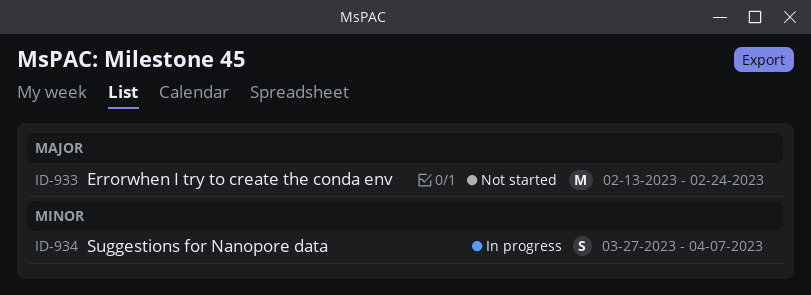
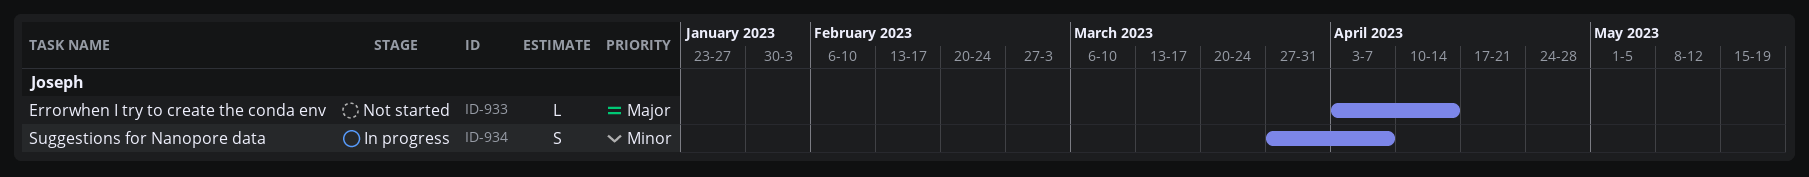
ID-933, estimate: M -> L
ID-933, start: Feb 13 -> Apr 3
ID-933, due: Feb 24 -> Apr 14

